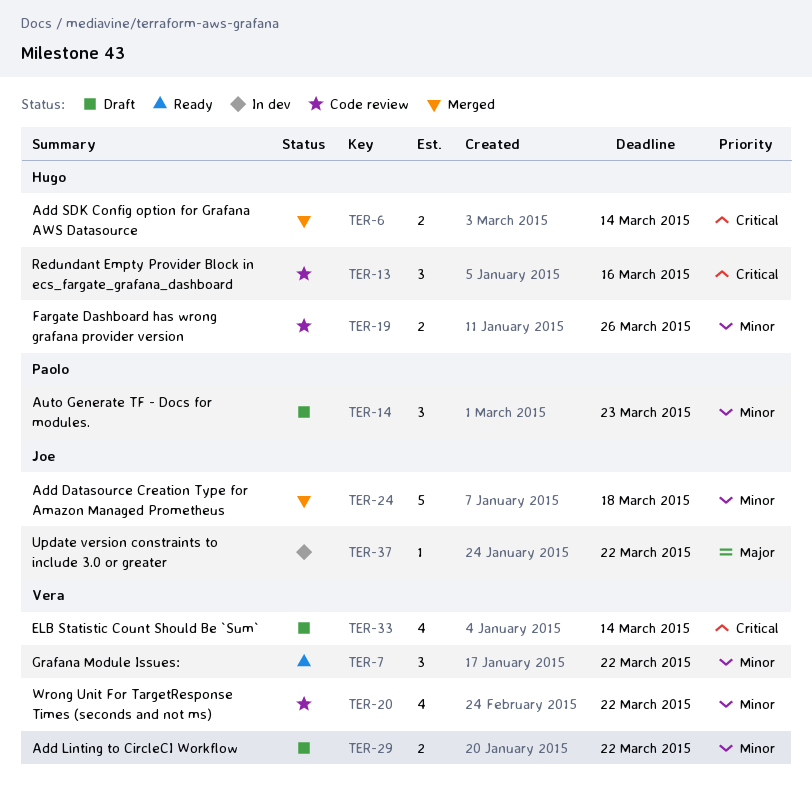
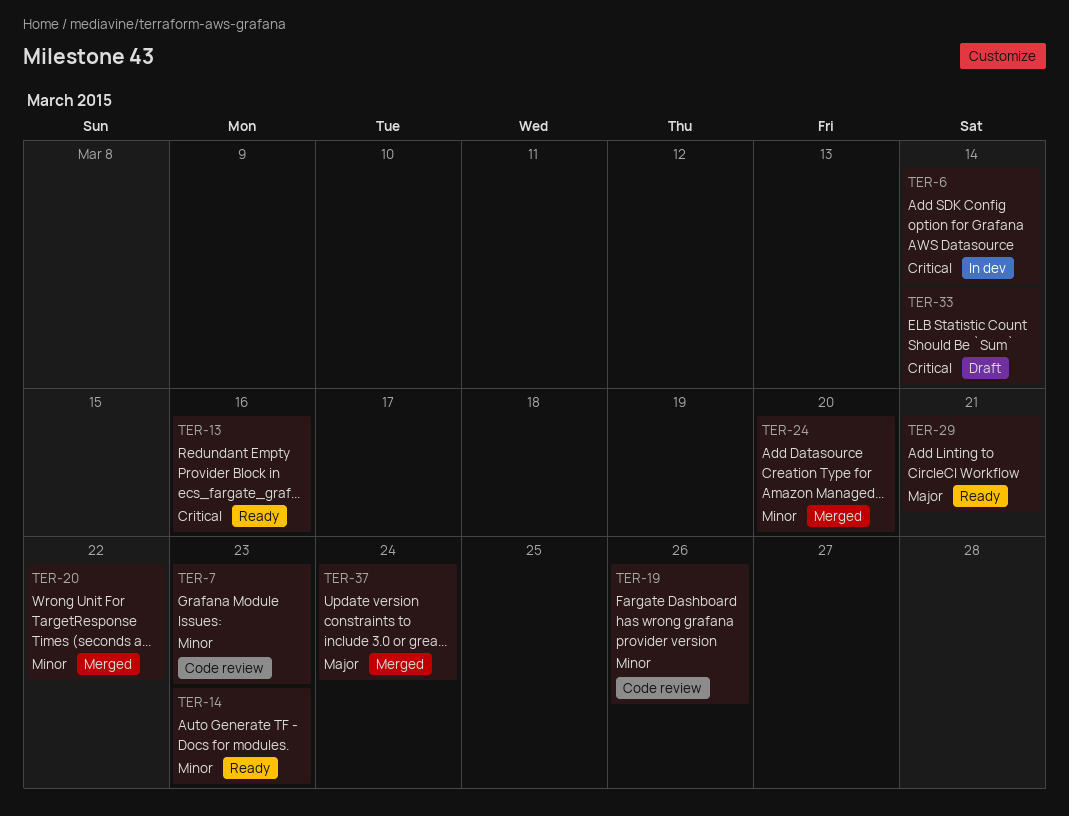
TER-6, status: Merged -> In dev
TER-7, status: Ready -> Code review
TER-7, due: Mar 22 -> Mar 23
TER-13, status: Code review -> Ready
TER-14, status: Draft -> Ready
TER-20, status: Code review -> Merged
TER-24, due: Mar 18 -> Mar 20
TER-29, status: Draft -> Ready
TER-29, priority: Minor -> Major
TER-29, due: Mar 22 -> Mar 21
TER-37, status: In dev -> Merged
TER-37, due: Mar 22 -> Mar 24

